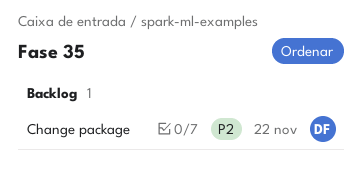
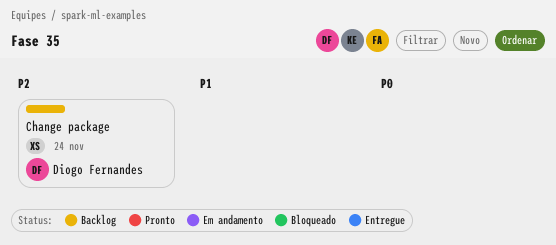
Change package, due: Nov 22 -> Nov 24

